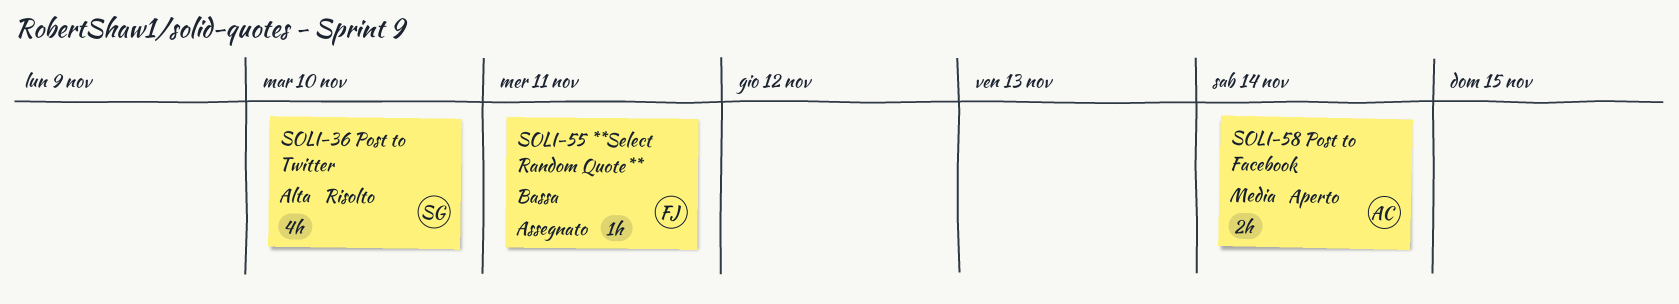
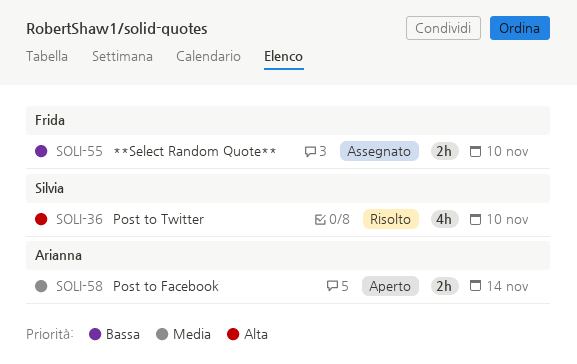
SOLI-55, estimate: 1h -> 2h
SOLI-55, due: Nov 11 -> Nov 10

